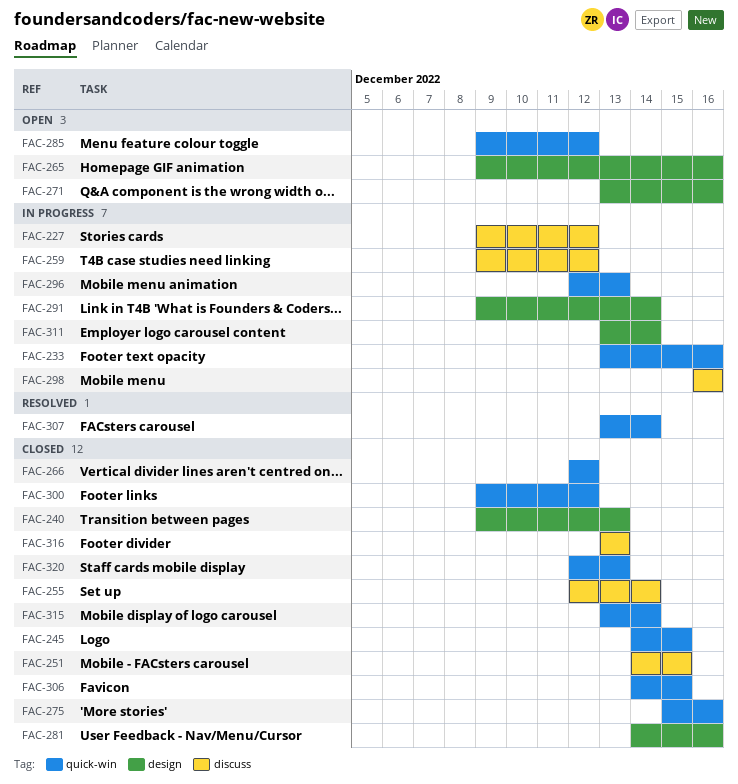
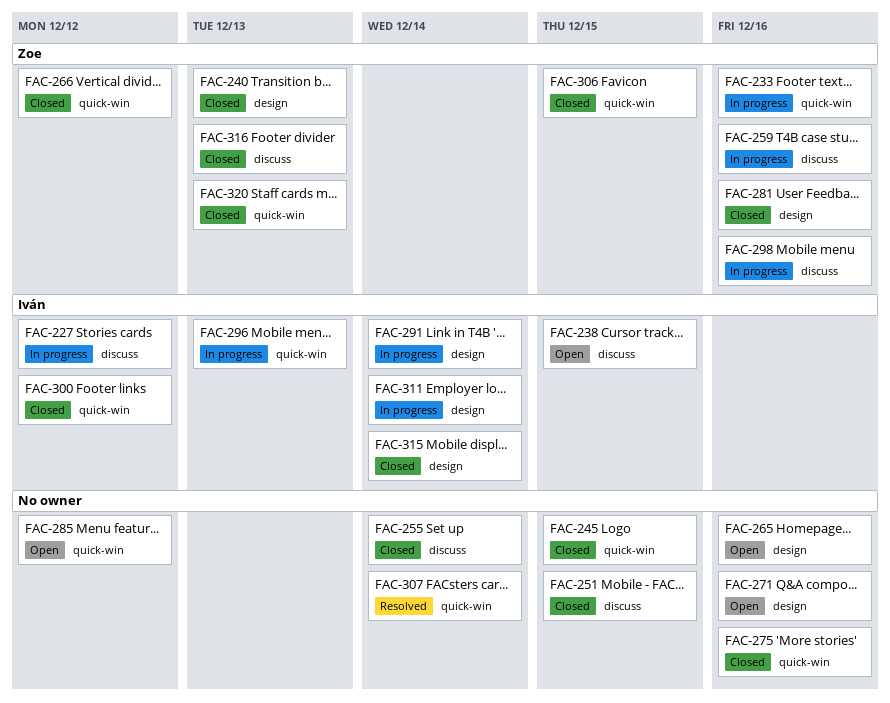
FAC-238: none -> present
FAC-259, due: Dec 12 -> Dec 16
FAC-315, label: quick-win -> design

